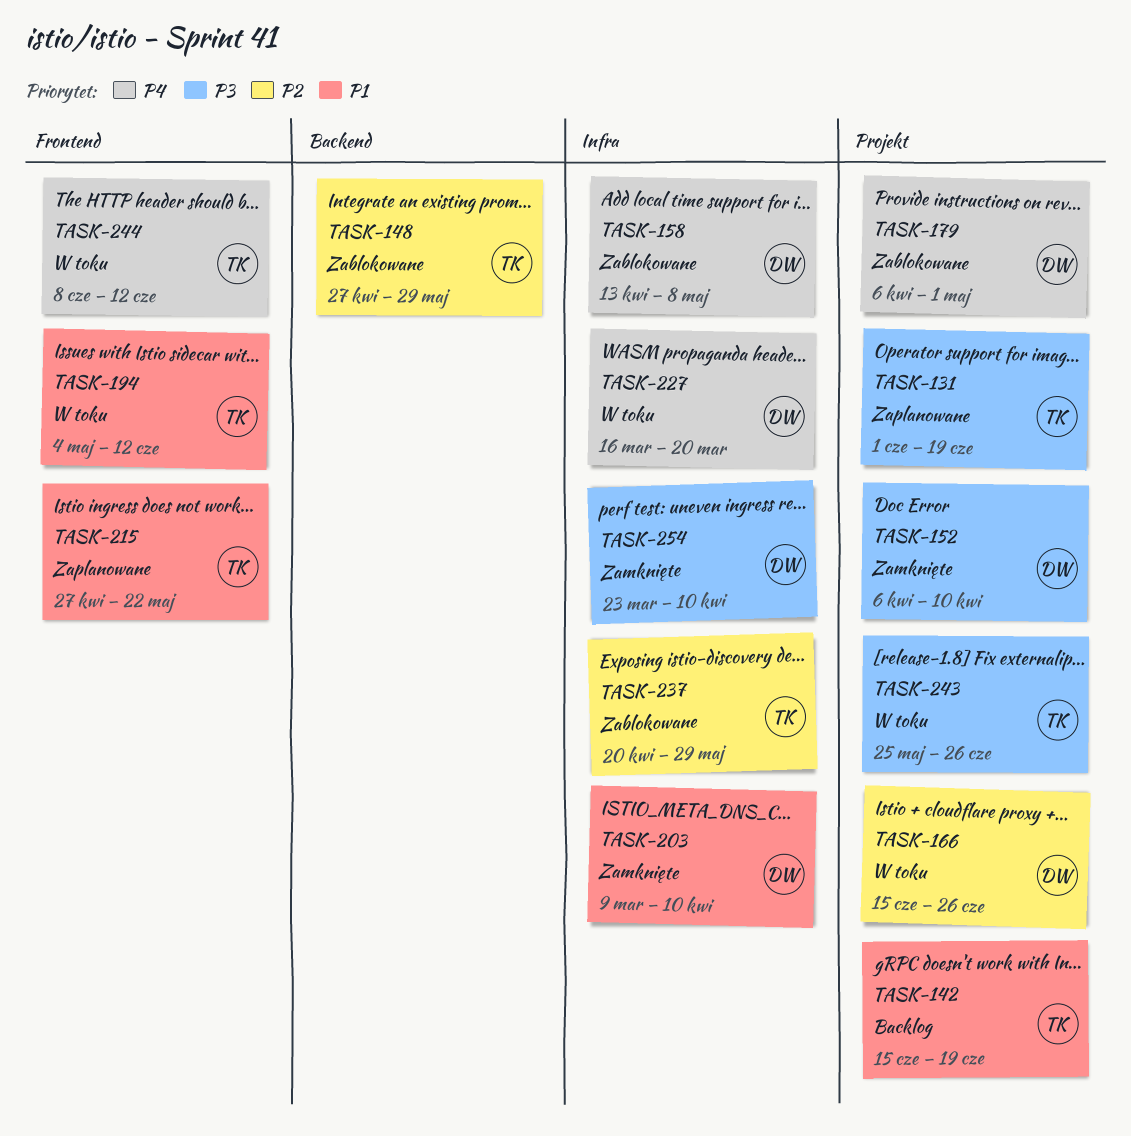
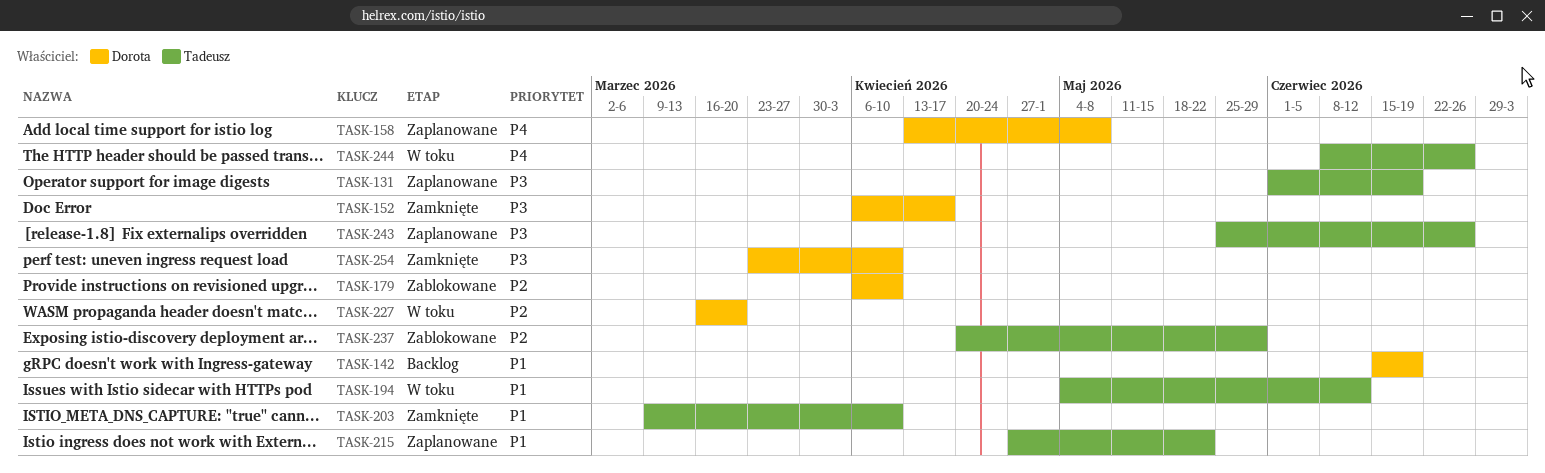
TASK-142, owner: Tadeusz -> Dorota
TASK-148: present -> none
TASK-152, due: Apr 10 -> Apr 17
TASK-158, status: Zablokowane -> Zaplanowane
TASK-166: present -> none
TASK-179, priority: P4 -> P2
TASK-179, due: May 1 -> Apr 10
TASK-203, owner: Dorota -> Tadeusz
TASK-227, priority: P4 -> P2
TASK-243, status: W toku -> Zaplanowane
TASK-244, due: Jun 12 -> Jun 26

